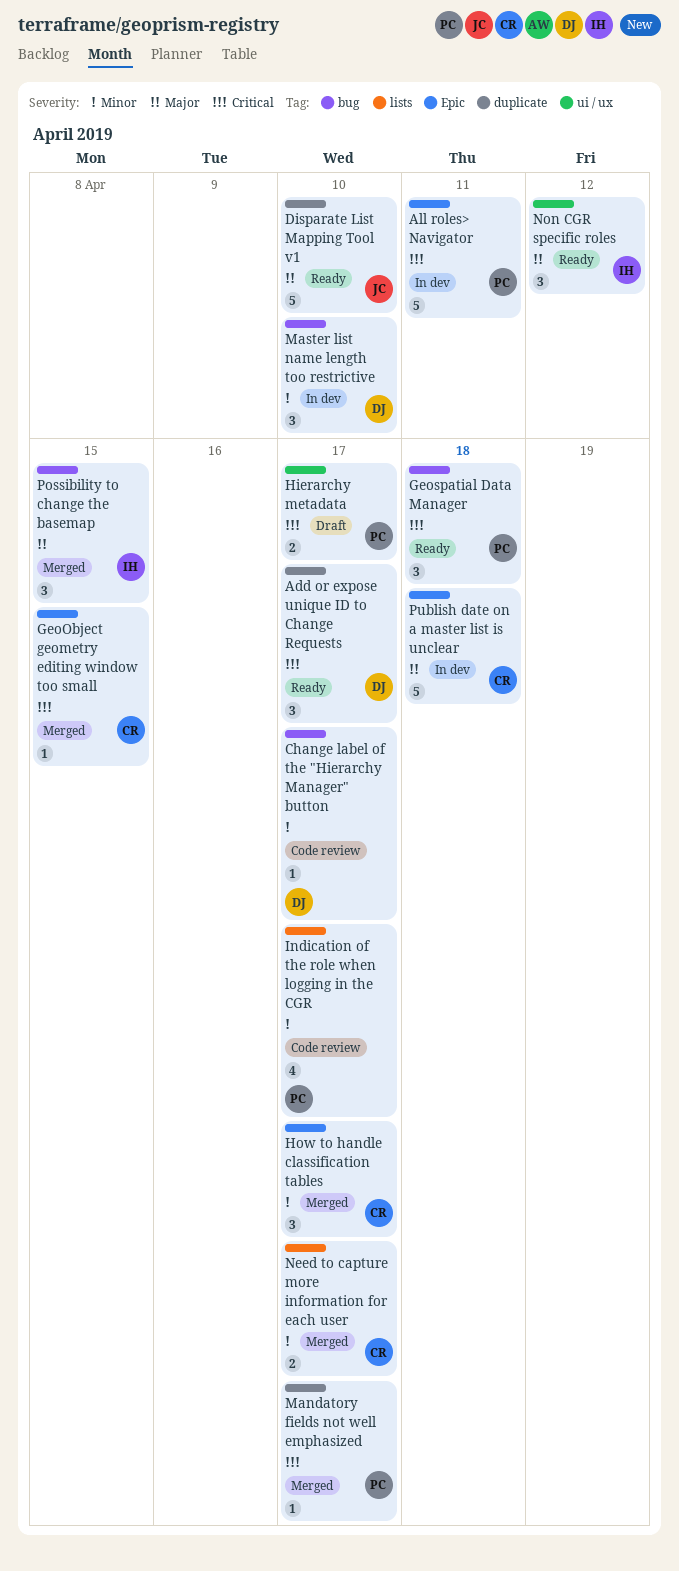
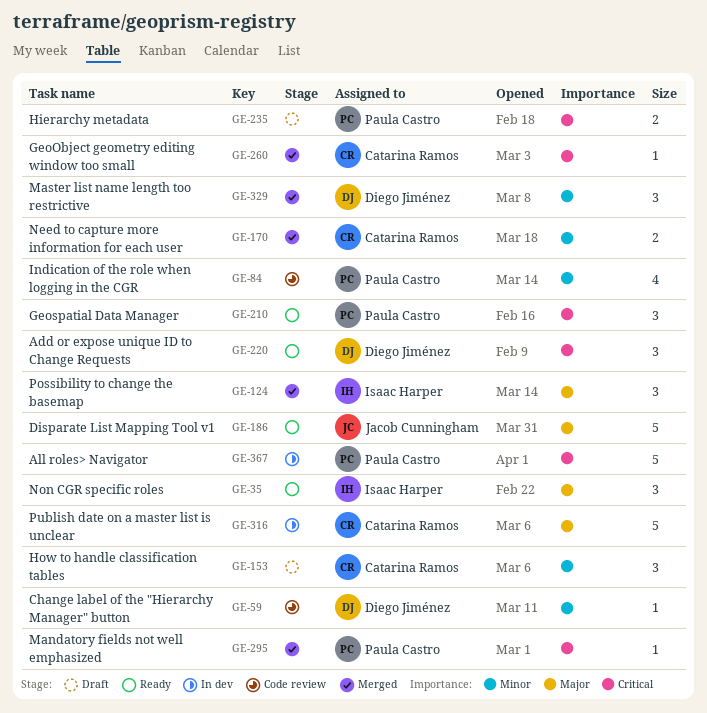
How to handle classification tables, status: Merged -> Draft
Master list name length too restrictive, status: In dev -> Merged

